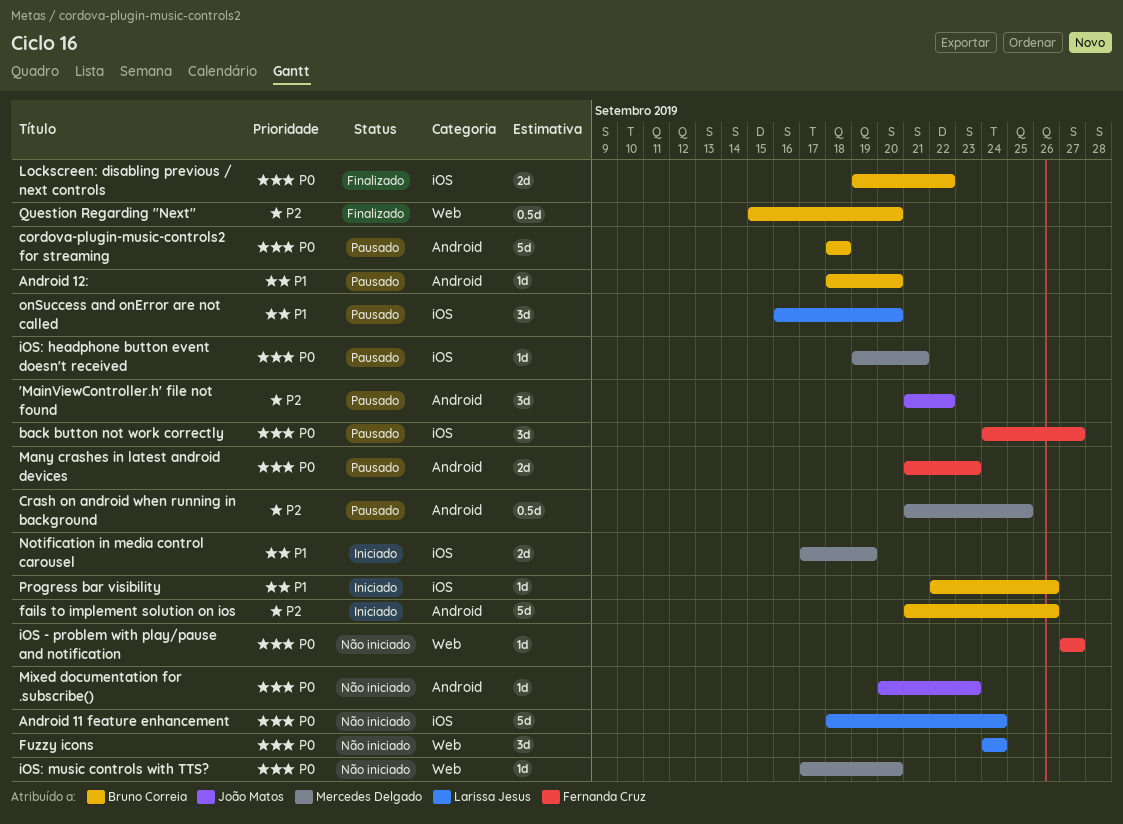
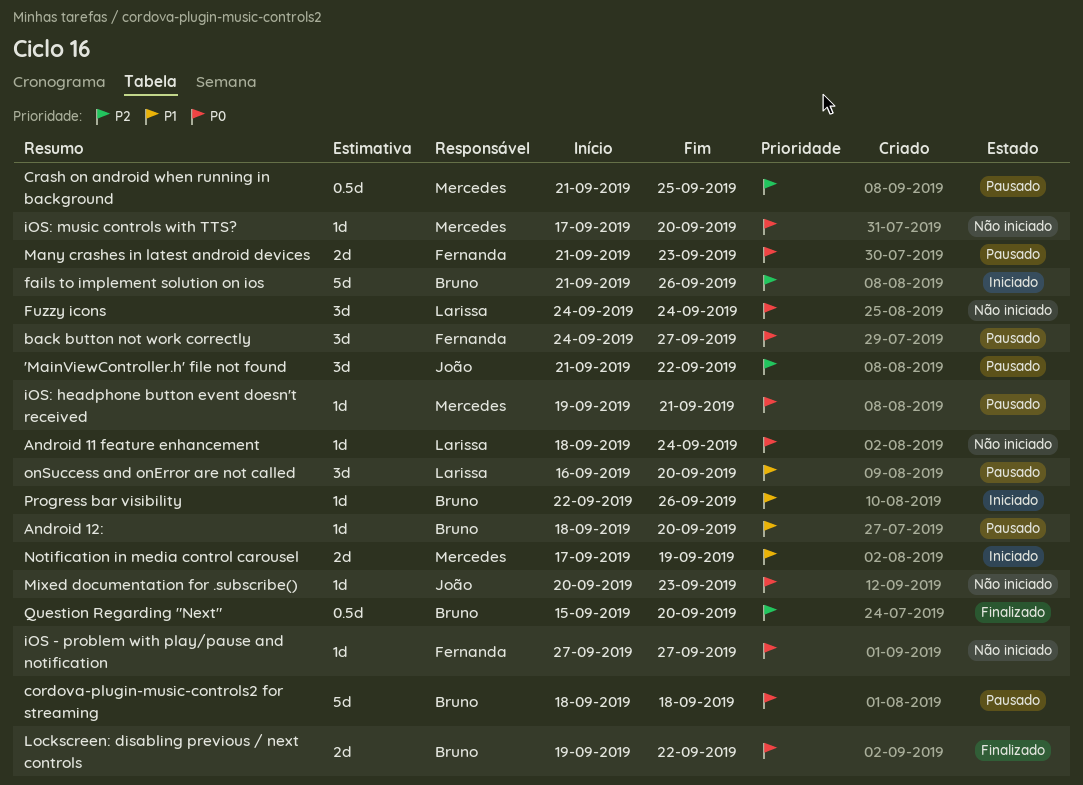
Android 11 feature enhancement, estimate: 5d -> 1d

